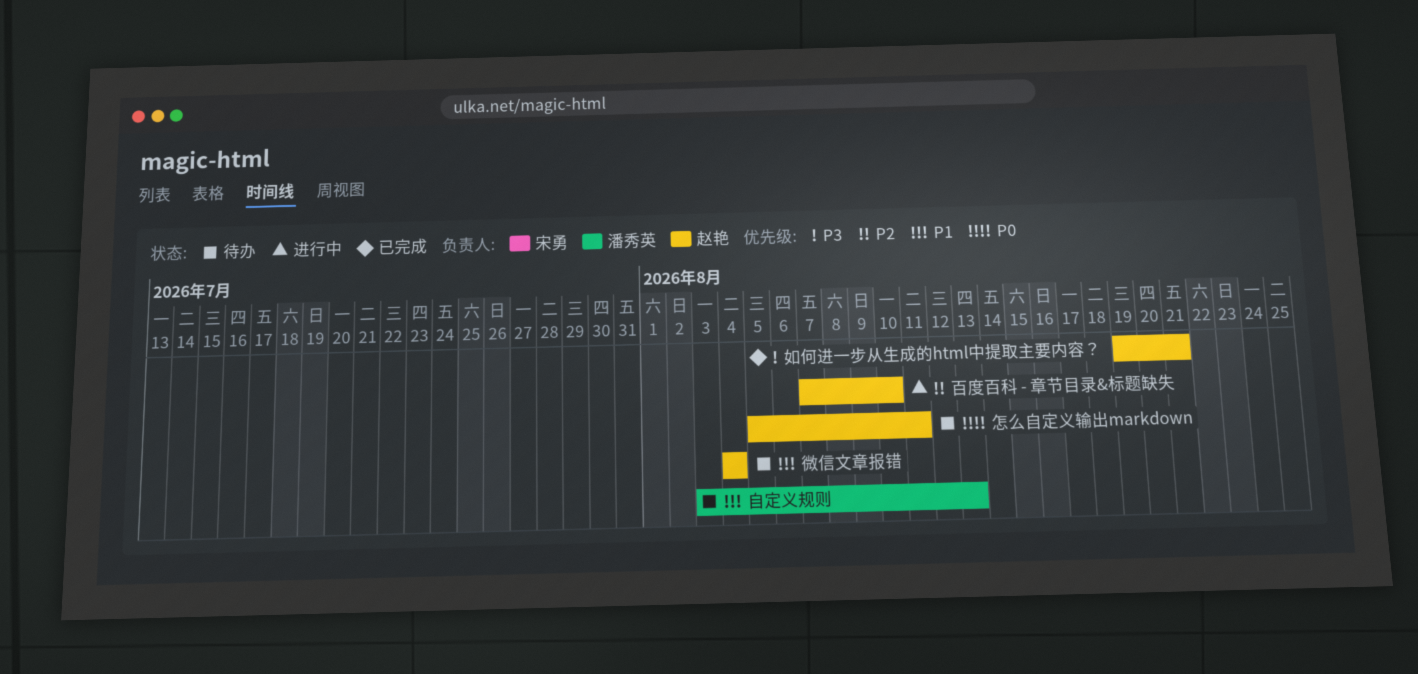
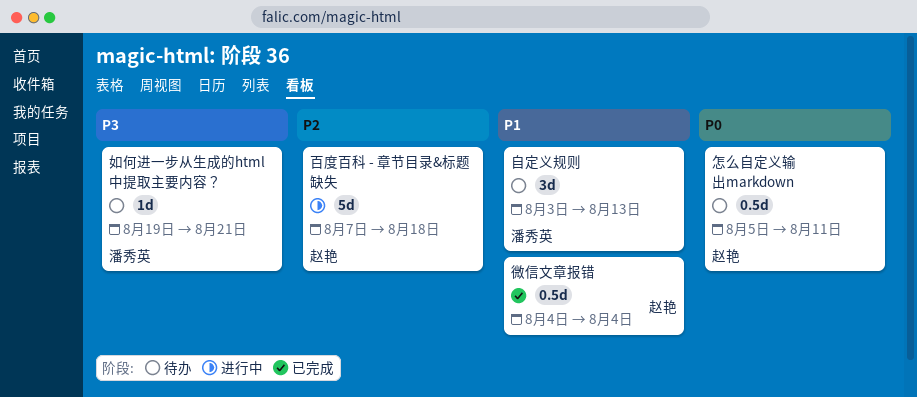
如何进一步从生成的html中提取主要内容？, status: 已完成 -> 待办
如何进一步从生成的html中提取主要内容？, owner: 赵艳 -> 潘秀英
微信文章报错, status: 待办 -> 已完成
百度百科 - 章节目录&标题缺失, due: Aug 10 -> Aug 18

